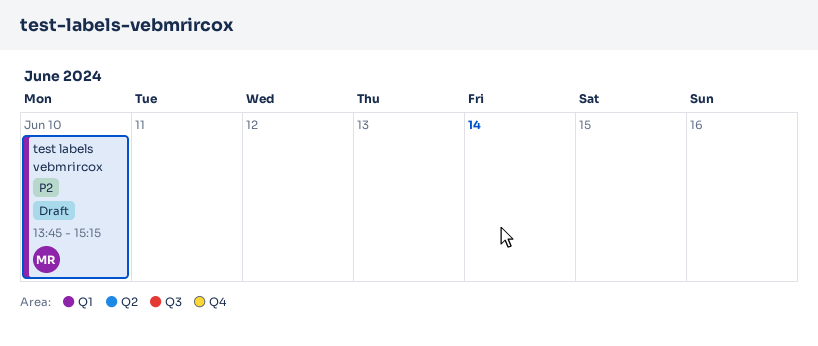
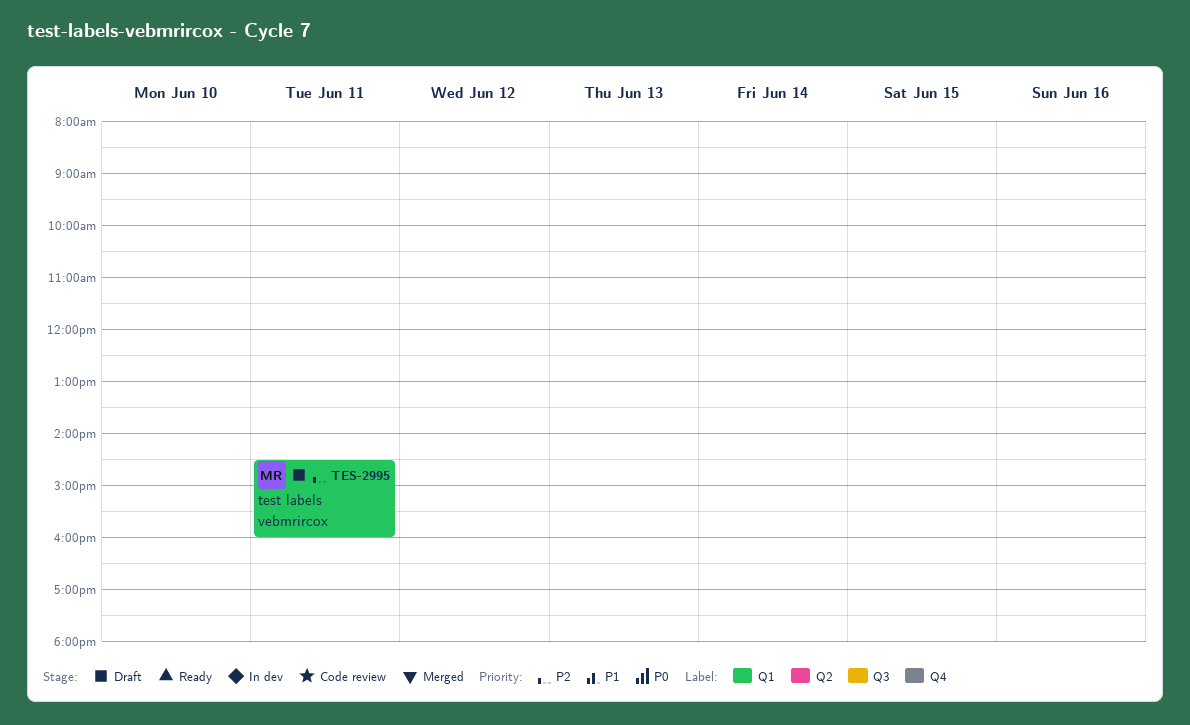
test labels vebmrircox, day: Jun 10 -> Jun 11
test labels vebmrircox, begins: 13:45 -> 14:30
test labels vebmrircox, ends: 15:15 -> 16:00

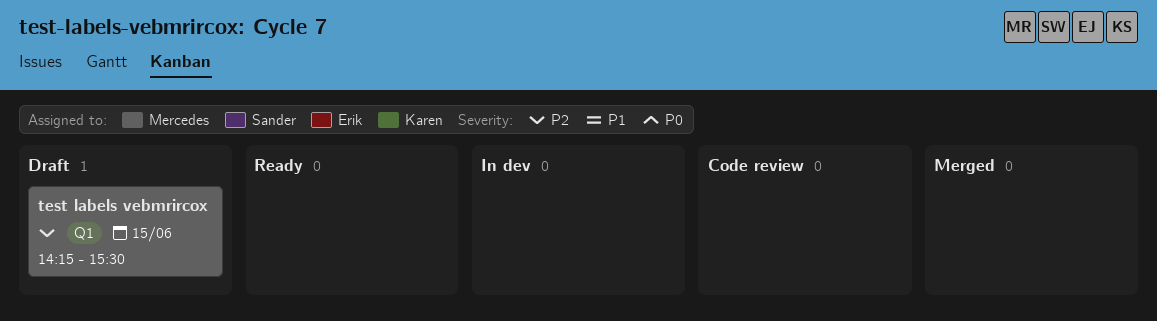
test labels vebmrircox, day: Jun 11 -> Jun 15
test labels vebmrircox, begins: 14:30 -> 14:15
test labels vebmrircox, ends: 16:00 -> 15:30

